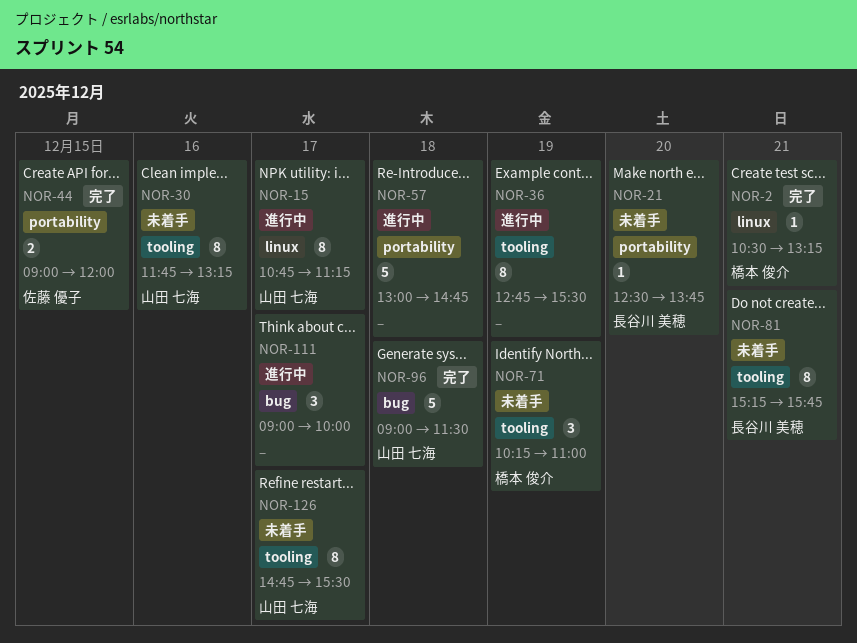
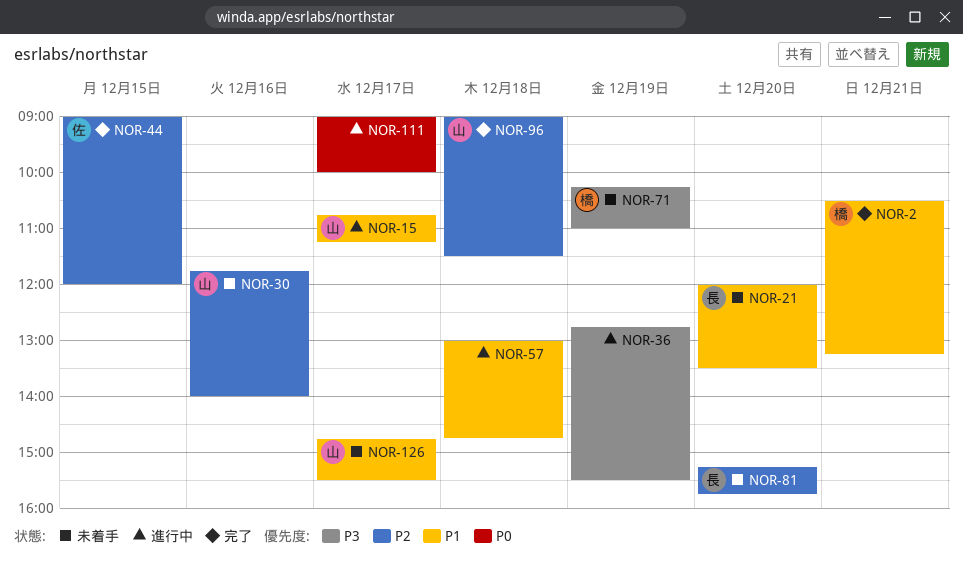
NOR-21, begins: 12:30 -> 12:00
NOR-21, ends: 13:45 -> 13:30
NOR-30, ends: 13:15 -> 14:00
NOR-81, day: Dec 21 -> Dec 20

